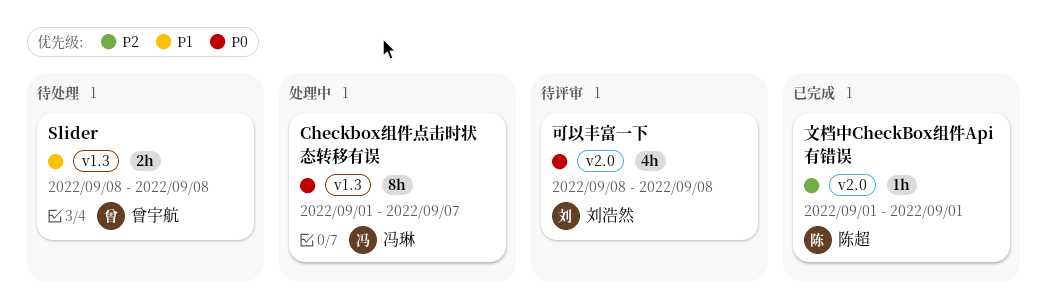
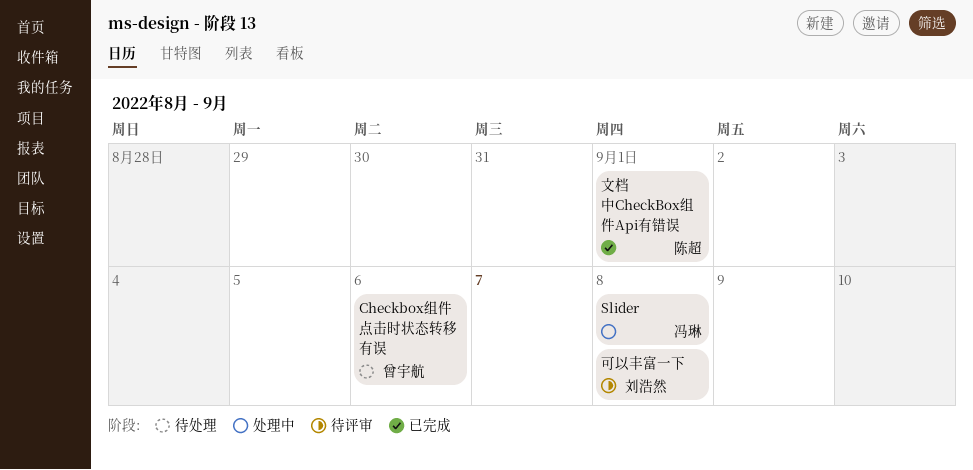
Checkbox组件点击时状态转移有误, status: 处理中 -> 待处理
Checkbox组件点击时状态转移有误, owner: 冯琳 -> 曾宇航
Checkbox组件点击时状态转移有误, due: Sep 7 -> Sep 6
Slider, status: 待处理 -> 处理中
Slider, owner: 曾宇航 -> 冯琳

